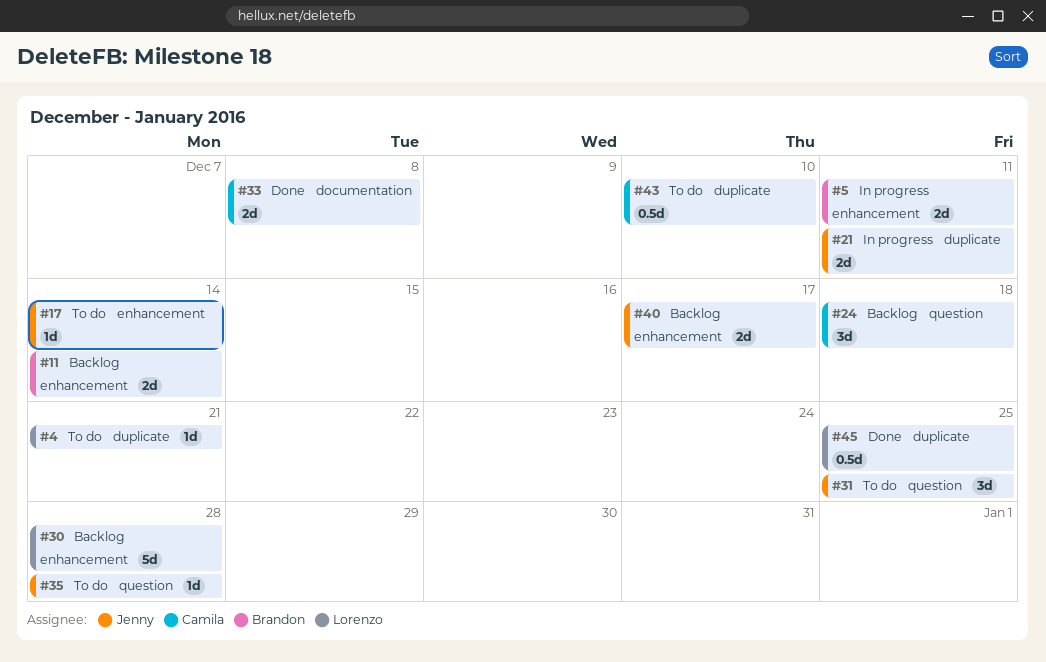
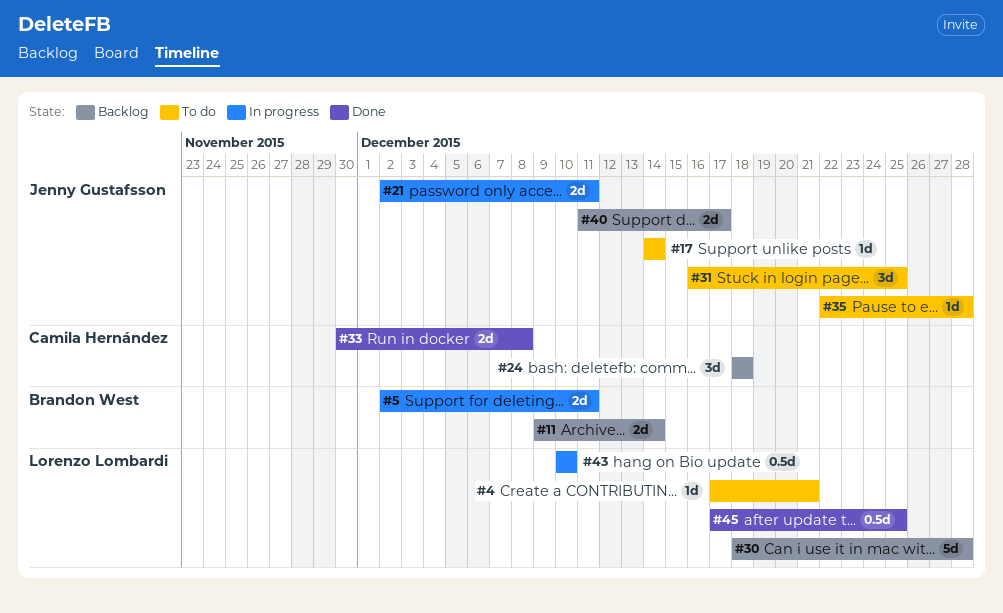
#43, status: To do -> In progress
#43, owner: Camila Hernández -> Lorenzo Lombardi

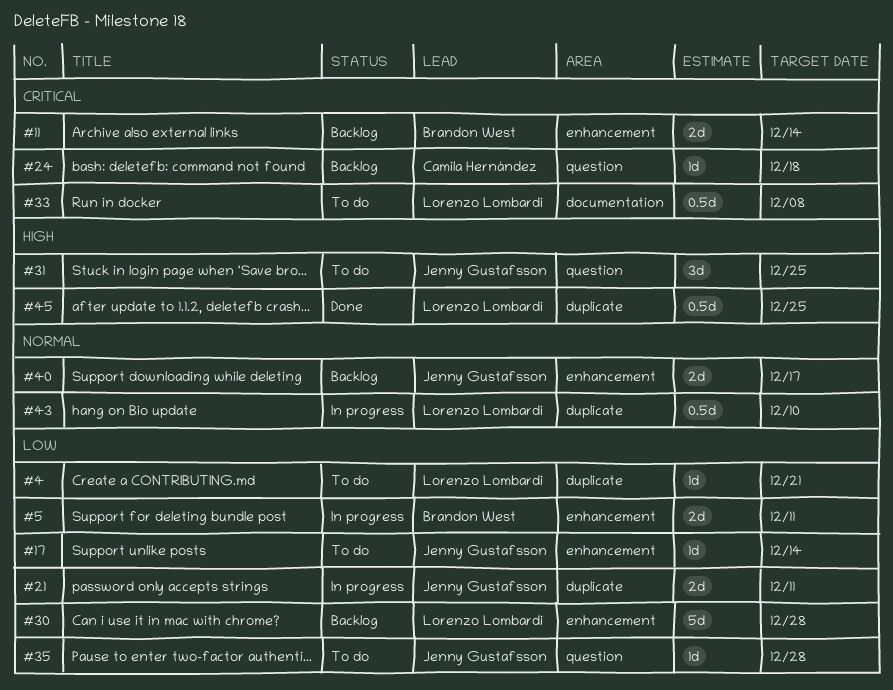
#24, estimate: 3d -> 1d
#33, status: Done -> To do
#33, owner: Camila Hernández -> Lorenzo Lombardi
#33, estimate: 2d -> 0.5d

